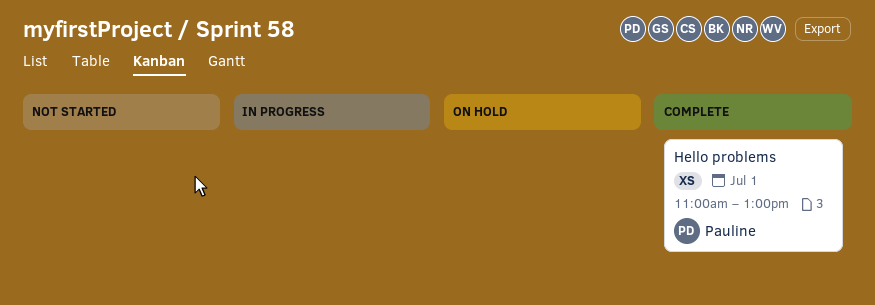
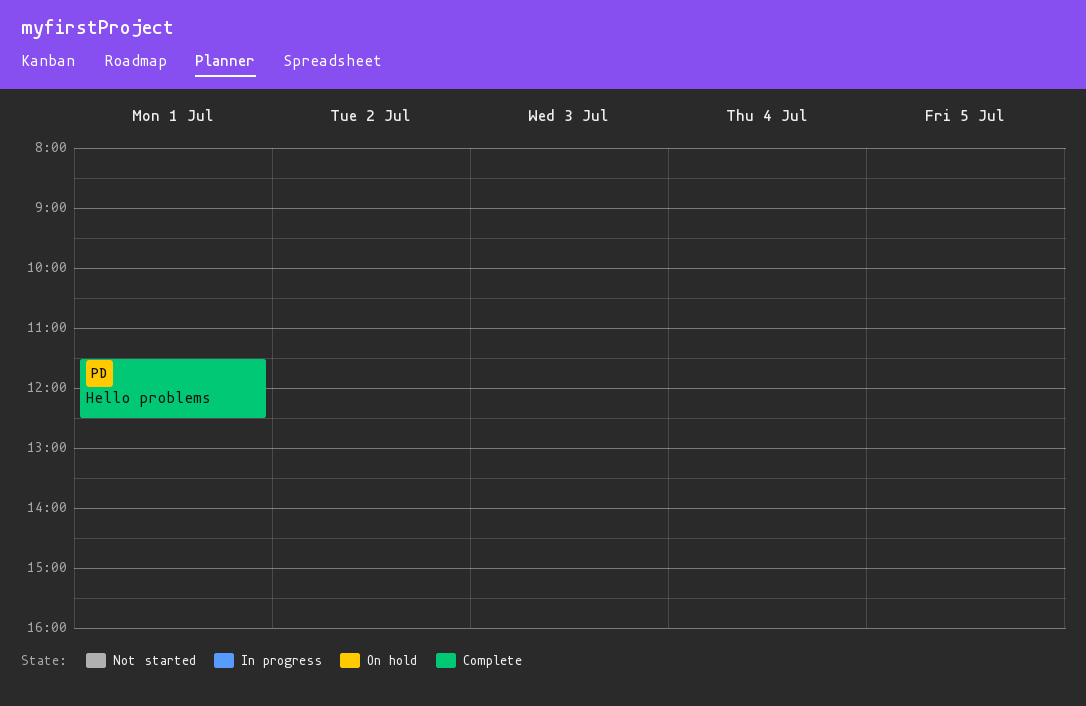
Hello problems, begins: 11:00 -> 11:30
Hello problems, ends: 13:00 -> 12:30

